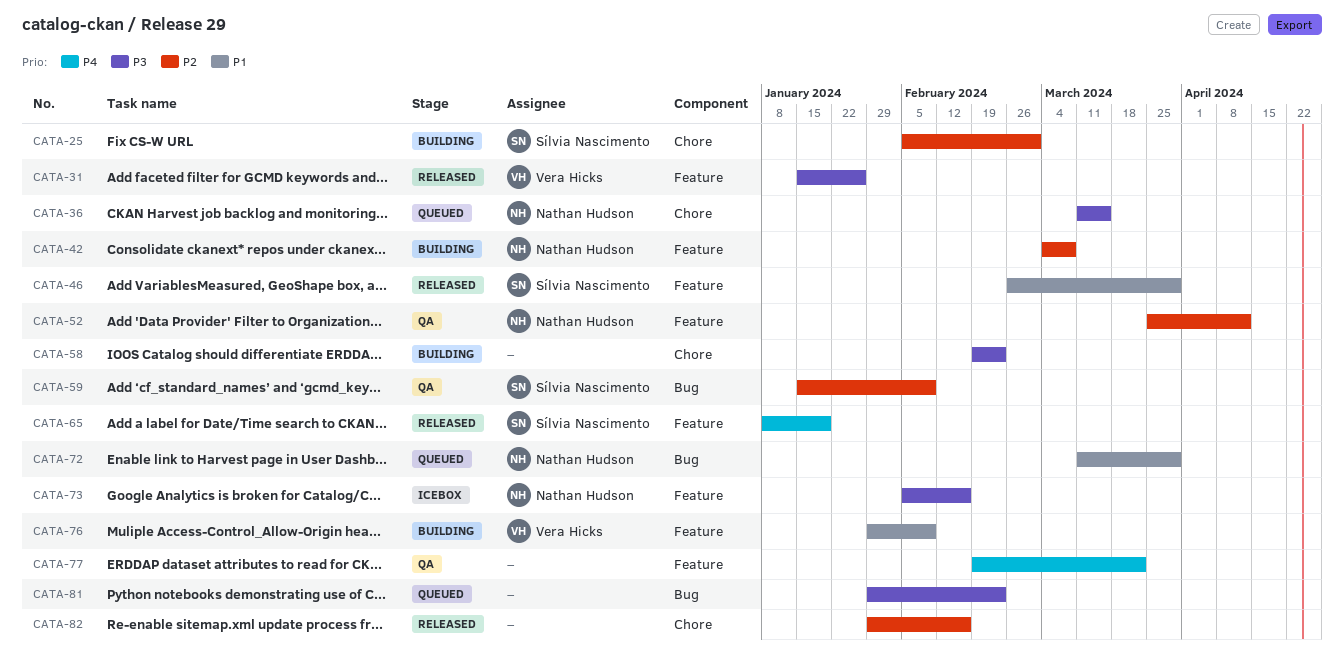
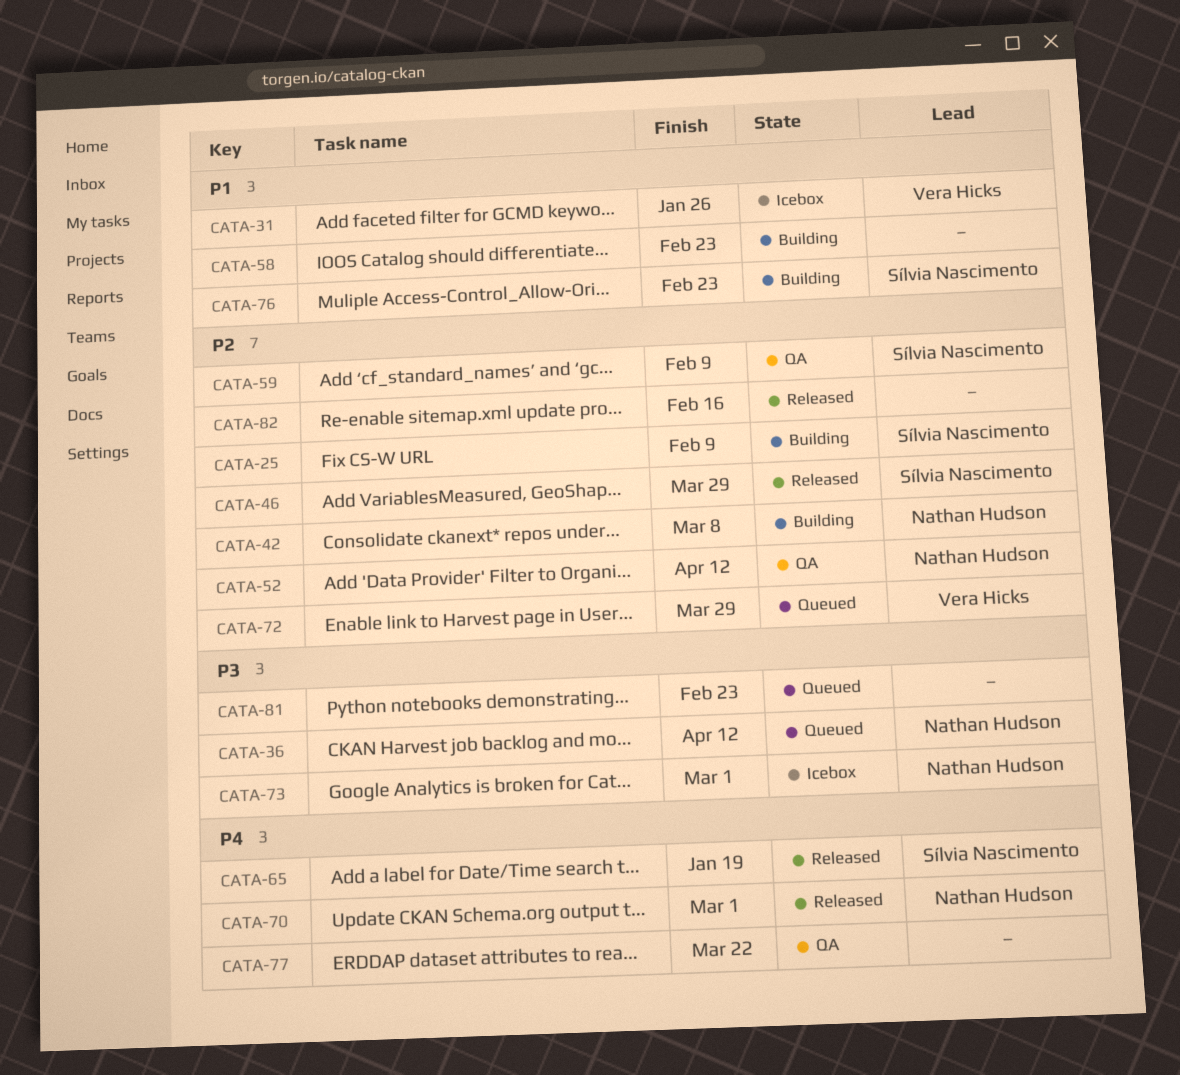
CATA-25, due: Mar 1 -> Feb 9
CATA-31, status: Released -> Icebox
CATA-31, priority: P3 -> P1
CATA-36, due: Mar 15 -> Apr 12
CATA-46, priority: P1 -> P2
CATA-58, priority: P3 -> P1
CATA-70: none -> present
CATA-72, owner: Nathan Hudson -> Vera Hicks
CATA-72, priority: P1 -> P2
CATA-73, due: Feb 16 -> Mar 1
CATA-76, owner: Vera Hicks -> Sílvia Nascimento
CATA-76, due: Feb 9 -> Feb 23

